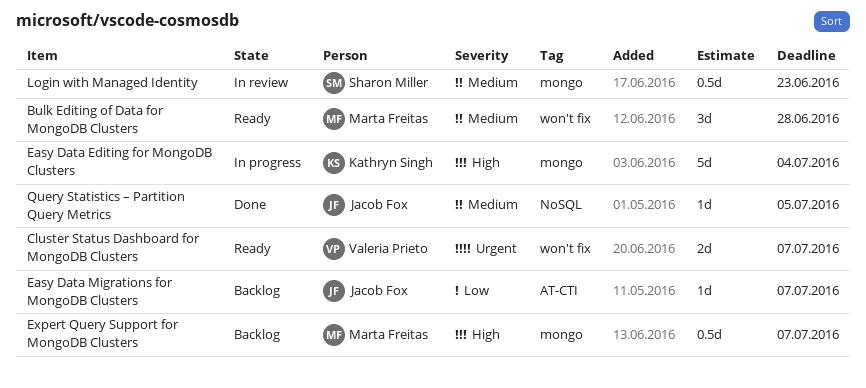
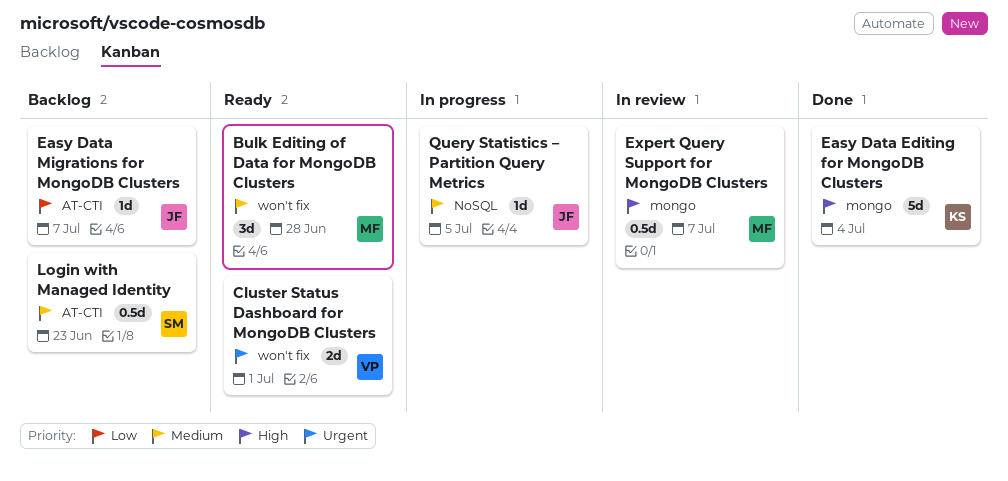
Cluster Status Dashboard for MongoDB Clusters, due: Jul 7 -> Jul 1
Easy Data Editing for MongoDB Clusters, status: In progress -> Done
Expert Query Support for MongoDB Clusters, status: Backlog -> In review
Login with Managed Identity, status: In review -> Backlog
Login with Managed Identity, label: mongo -> AT-CTI
Query Statistics – Partition Query Metrics, status: Done -> In progress

